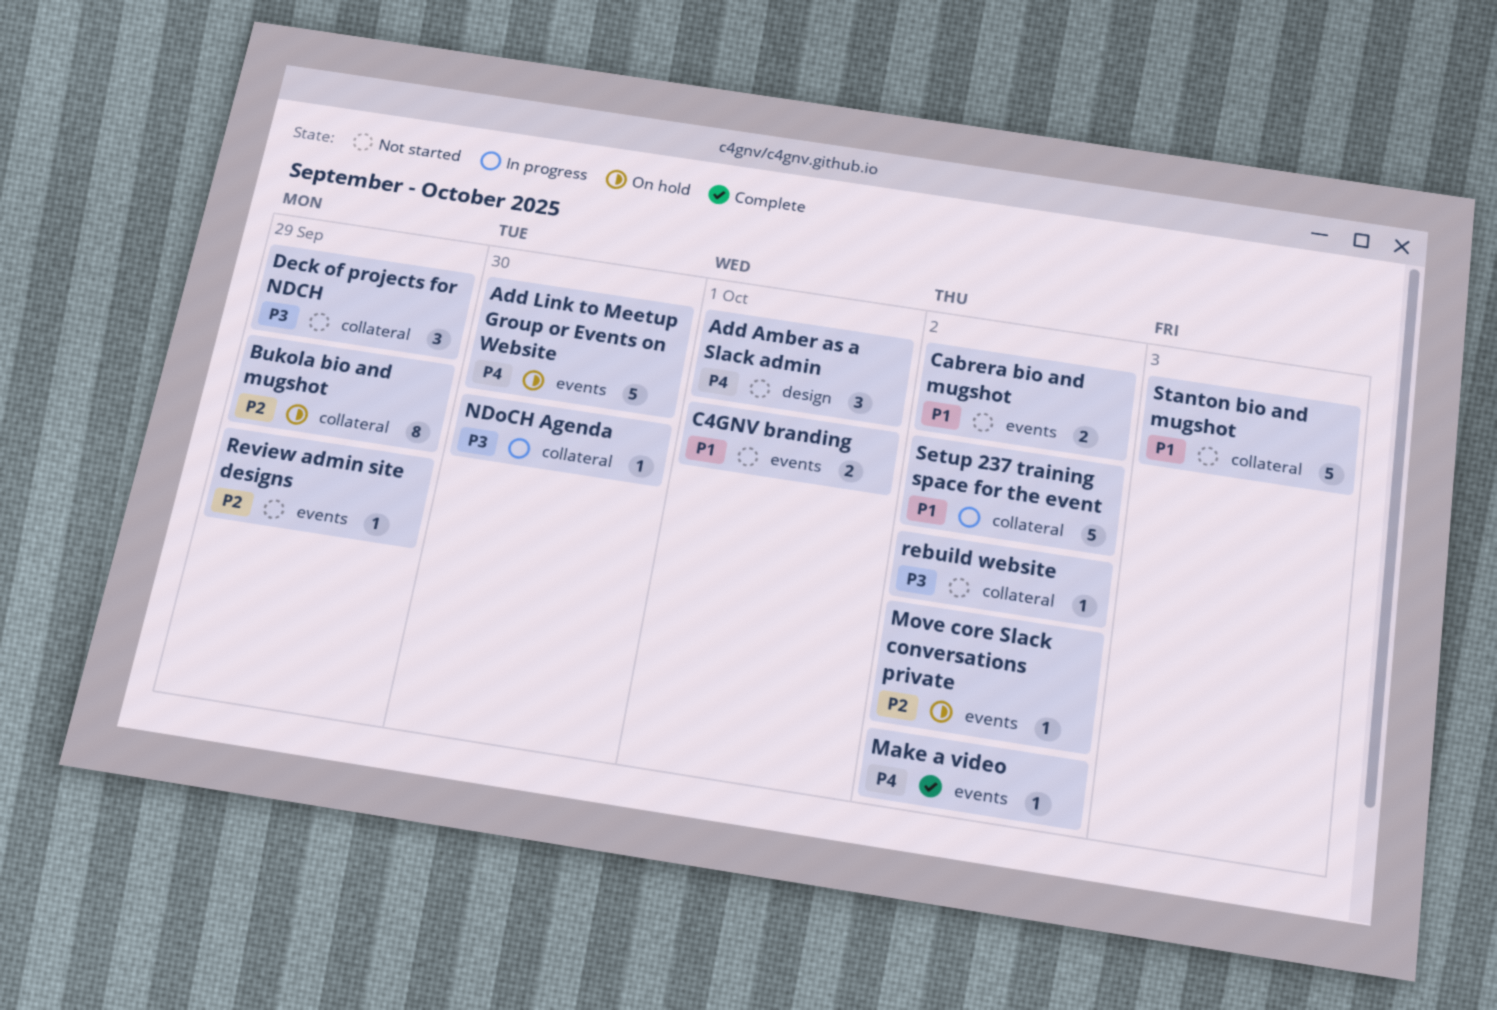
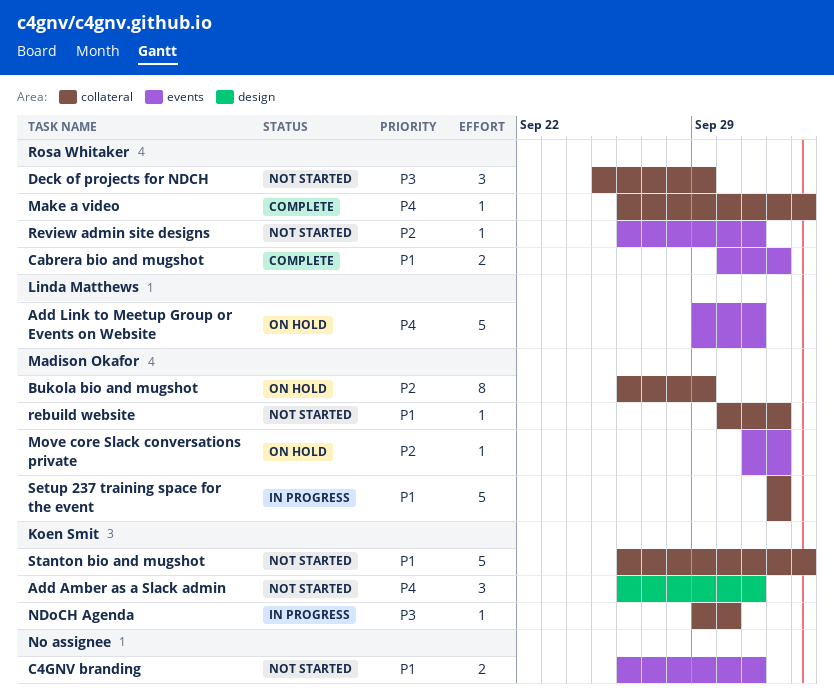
Add Link to Meetup Group or Events on Website, due: Sep 30 -> Oct 1
Cabrera bio and mugshot, status: Not started -> Complete
Make a video, label: events -> collateral
Make a video, due: Oct 2 -> Oct 3
rebuild website, priority: P3 -> P1
Review admin site designs, due: Sep 29 -> Oct 1

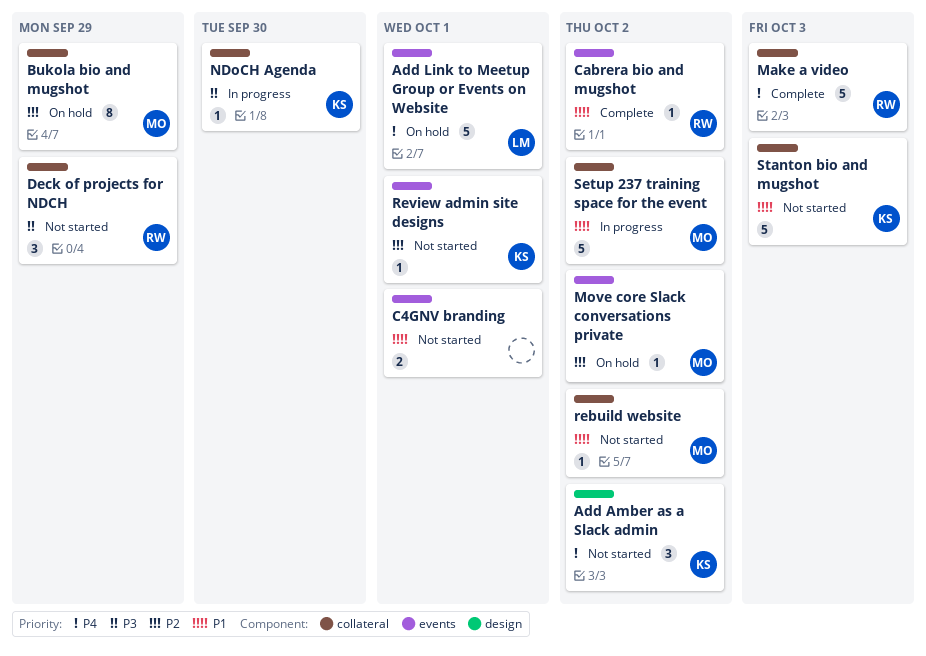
Add Amber as a Slack admin, due: Oct 1 -> Oct 2
Cabrera bio and mugshot, estimate: 2 -> 1
Make a video, estimate: 1 -> 5
Review admin site designs, owner: Rosa Whitaker -> Koen Smit

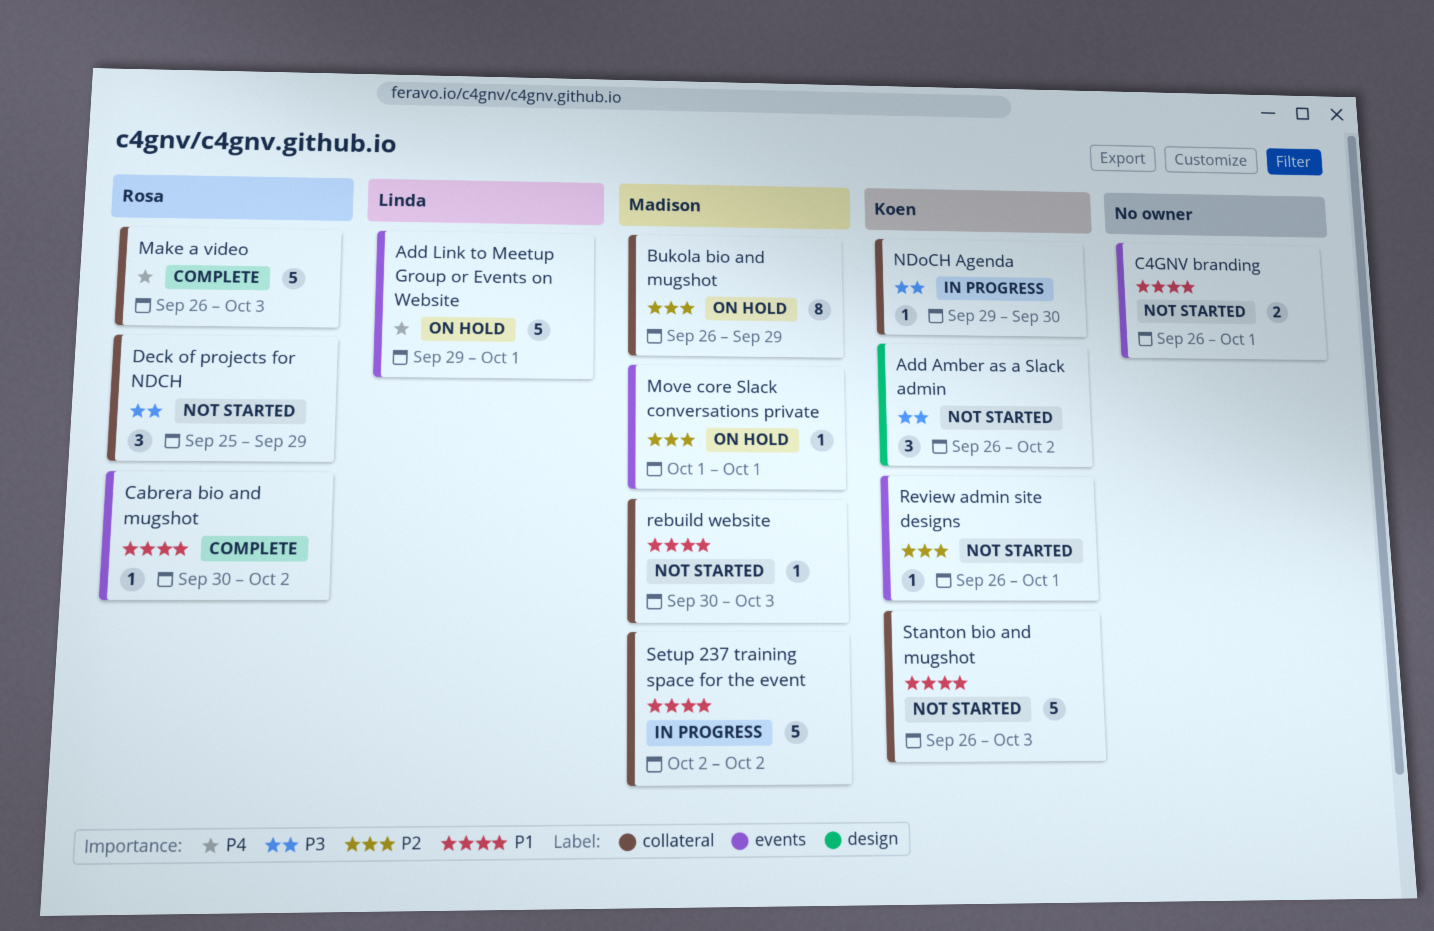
Add Amber as a Slack admin, priority: P4 -> P3
Move core Slack conversations private, due: Oct 2 -> Oct 1
rebuild website, due: Oct 2 -> Oct 3

